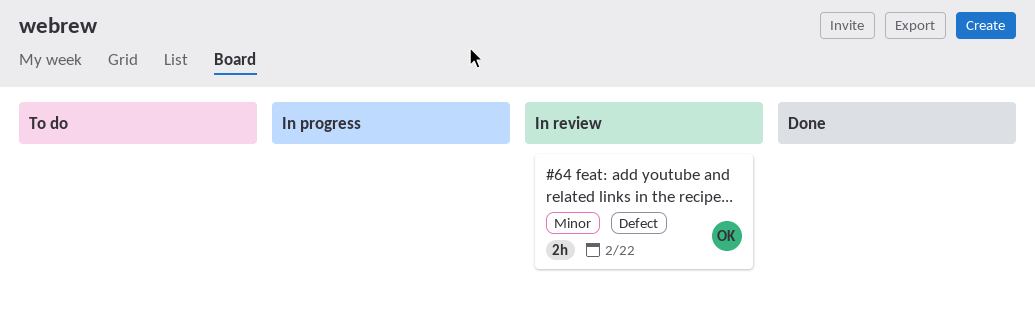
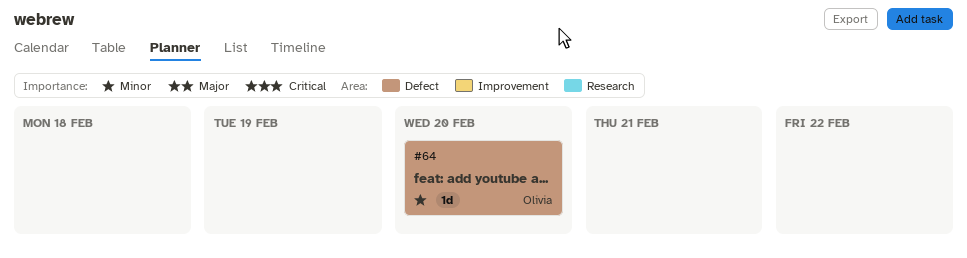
#64, estimate: 2h -> 1d
#64, due: Feb 22 -> Feb 20

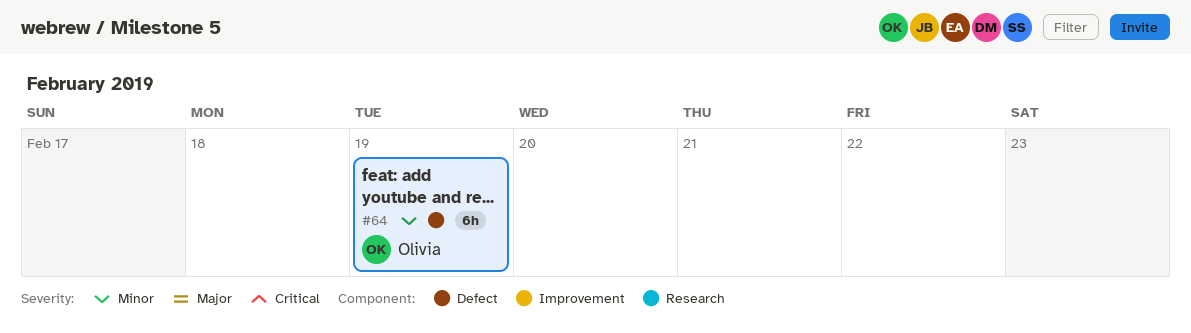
#64, estimate: 1d -> 6h
#64, due: Feb 20 -> Feb 19

